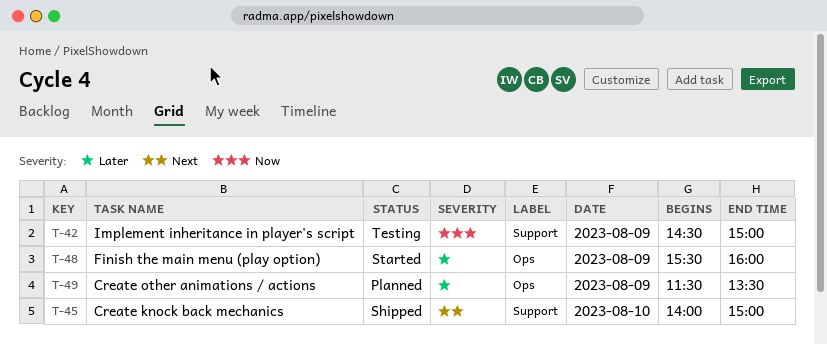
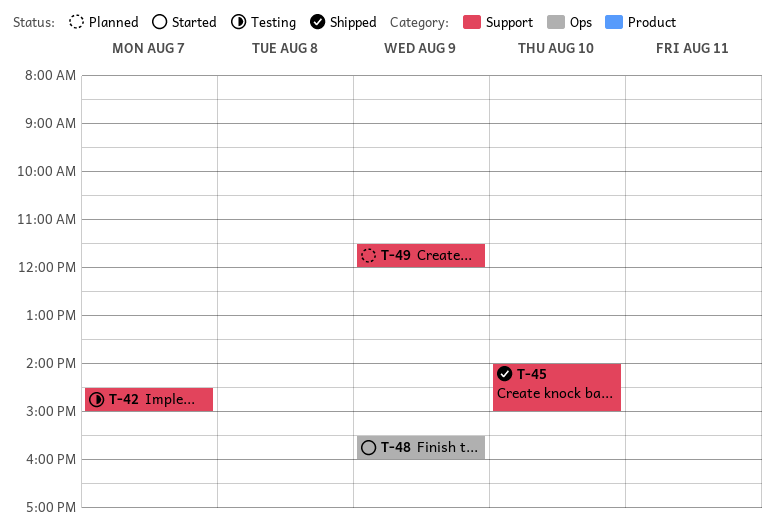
T-42, day: Aug 9 -> Aug 7
T-49, label: Ops -> Support
T-49, ends: 13:30 -> 12:00

